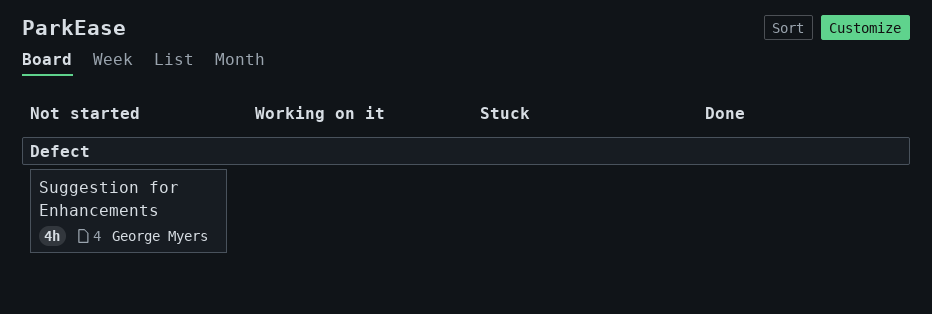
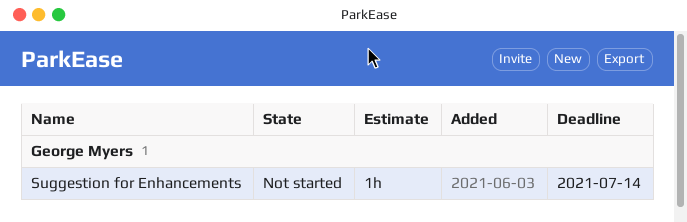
Suggestion for Enhancements, estimate: 4h -> 1h

